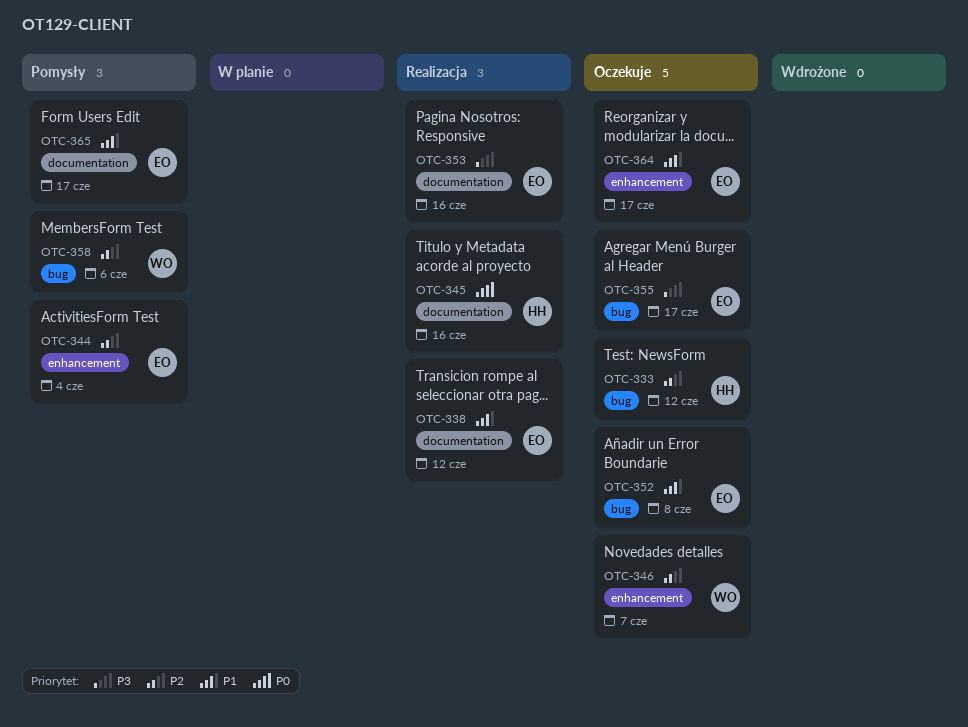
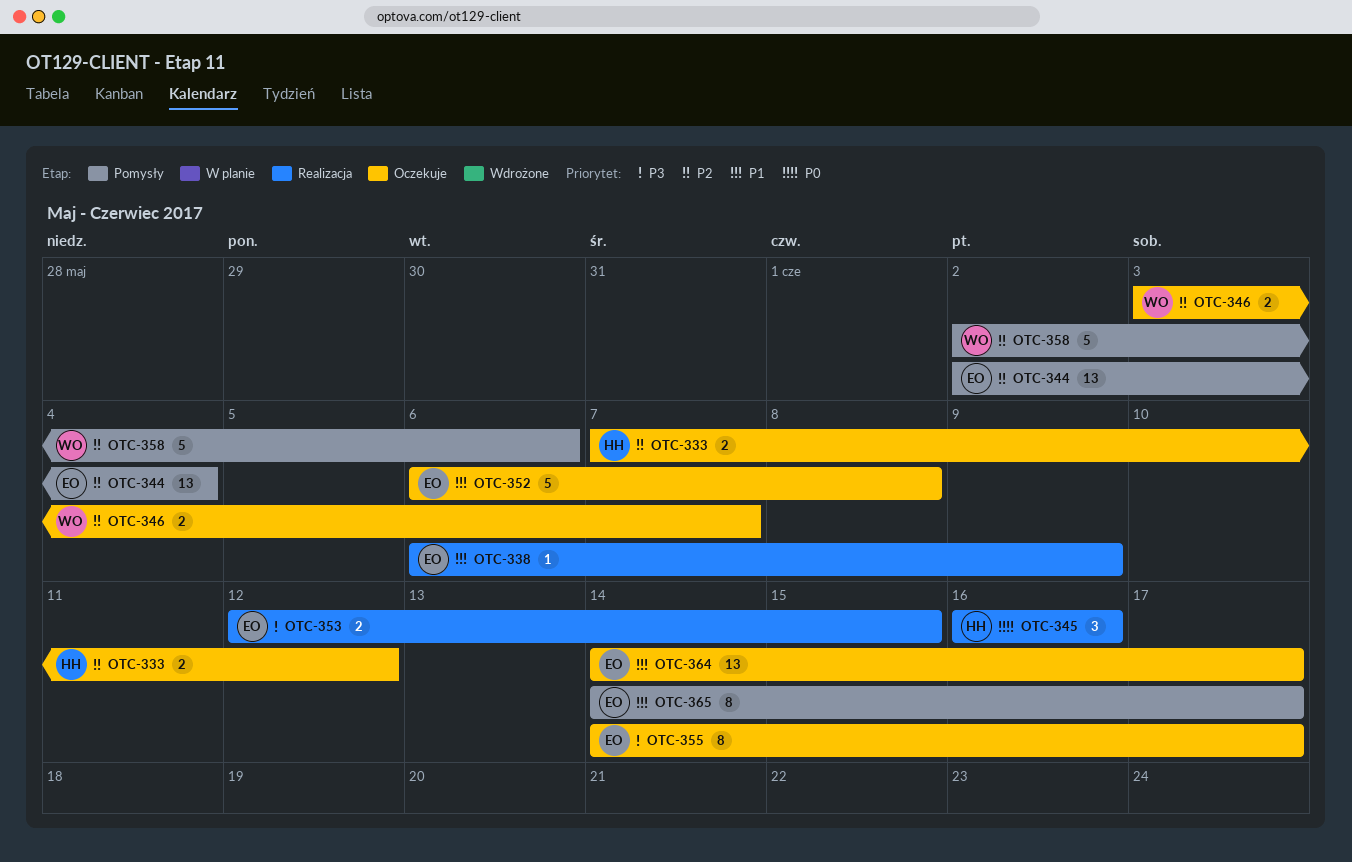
OTC-338, due: Jun 12 -> Jun 9
OTC-353, due: Jun 16 -> Jun 15

